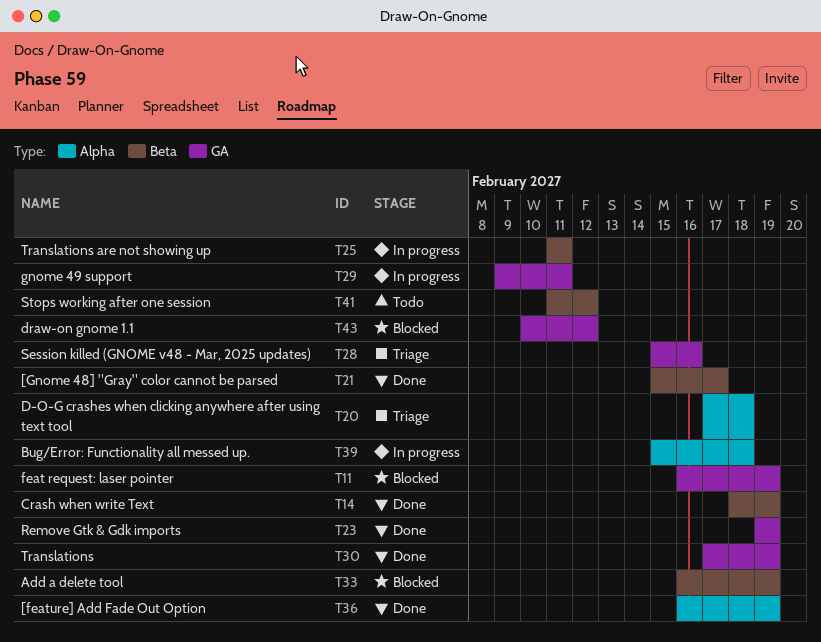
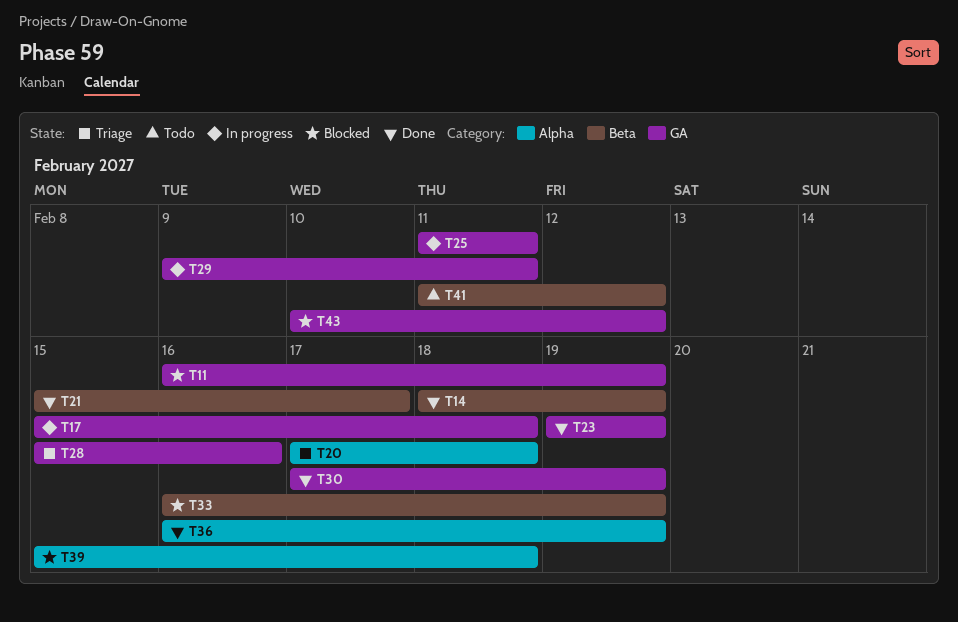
T17: none -> present
T25, label: Beta -> GA
T39, status: In progress -> Blocked

